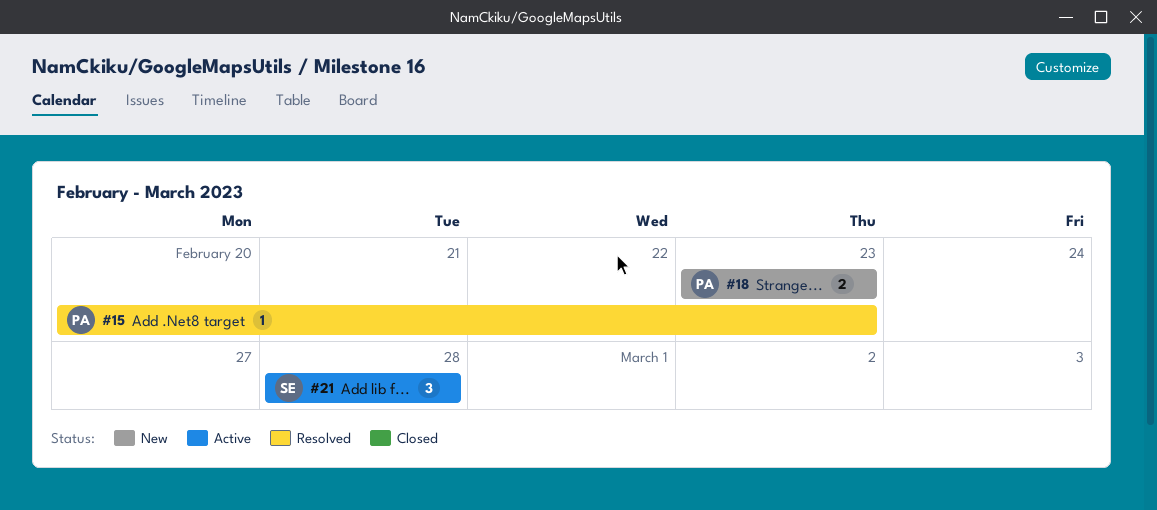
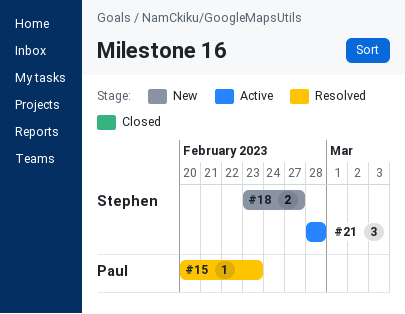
#18, owner: Paul -> Stephen
#18, due: Feb 23 -> Feb 27

